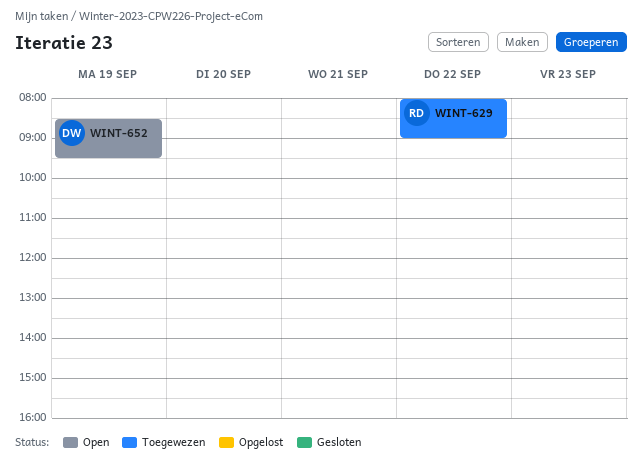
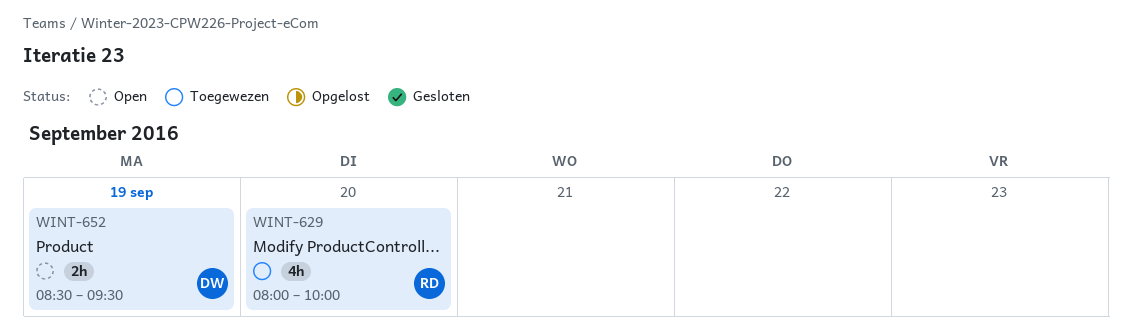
WINT-629, day: Sep 22 -> Sep 20
WINT-629, ends: 09:00 -> 10:00

